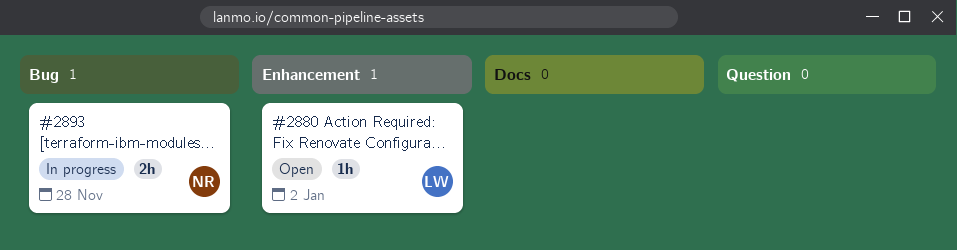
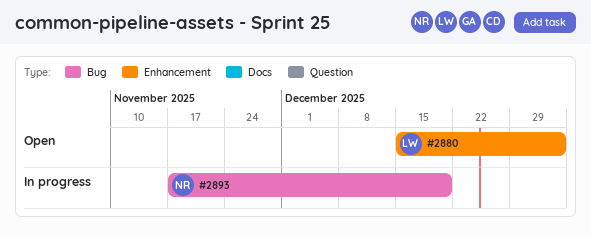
#2893, due: Nov 28 -> Dec 19

